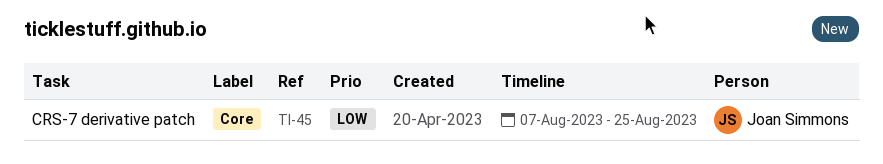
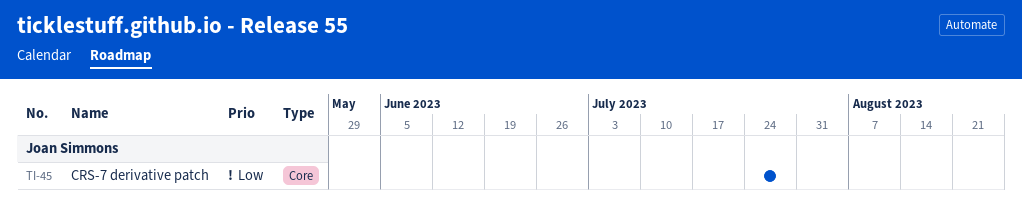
TI-45, start: Aug 7 -> Jul 24
TI-45, due: Aug 25 -> Jul 28

